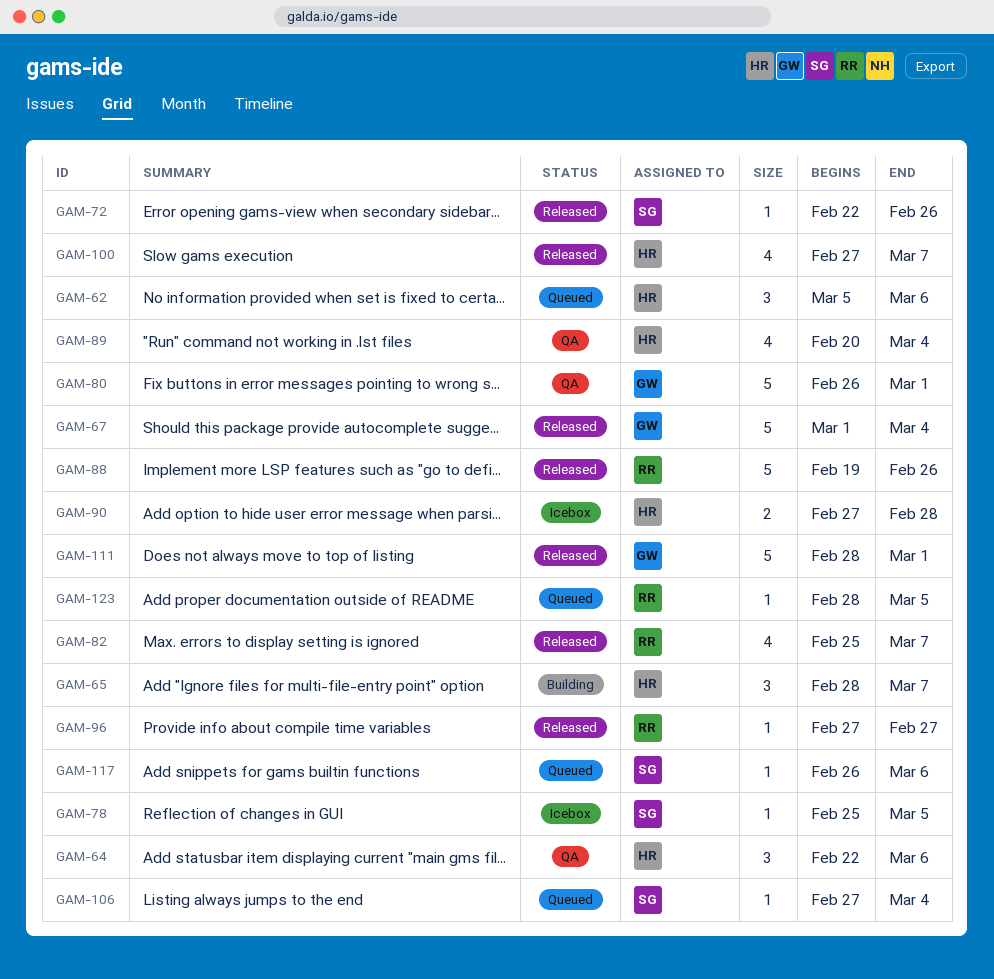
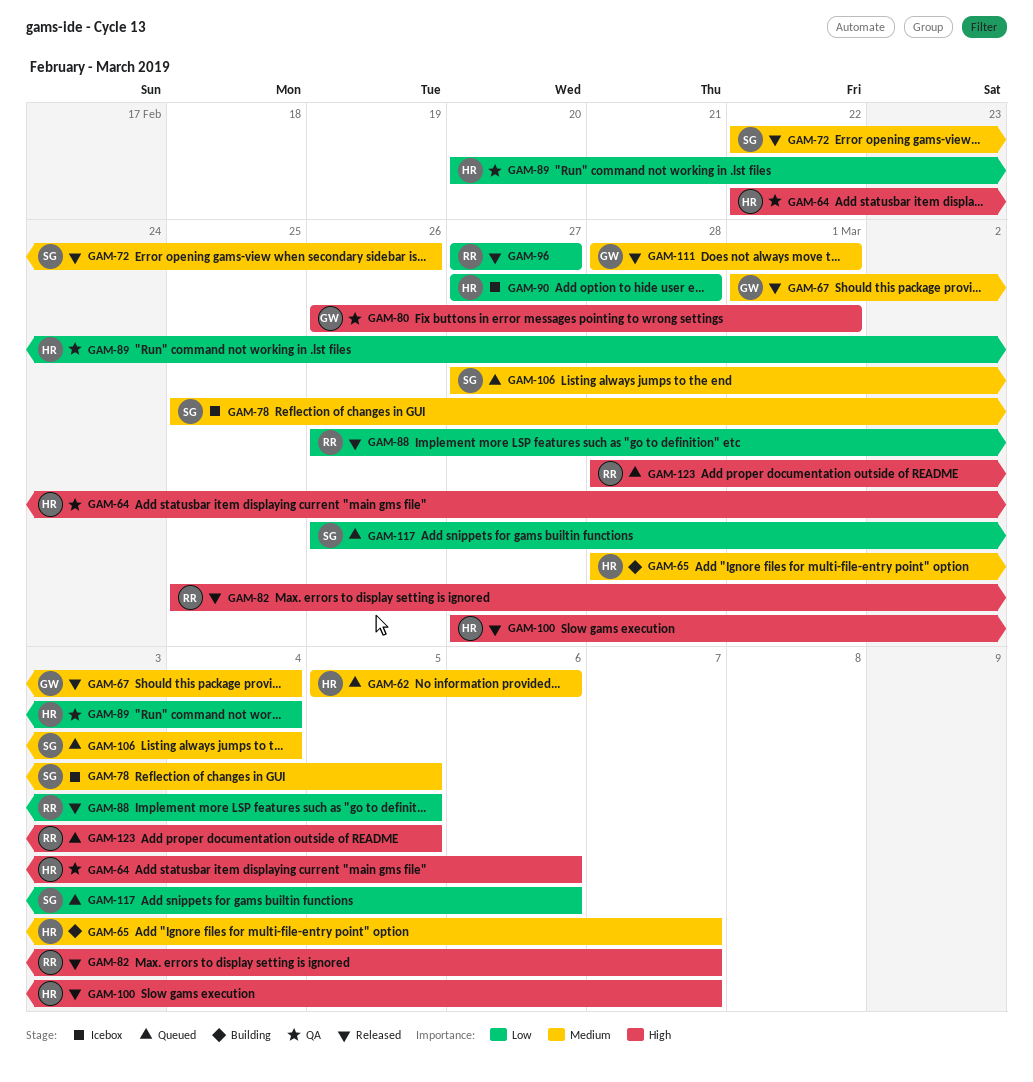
GAM-88, start: Feb 19 -> Feb 26
GAM-88, due: Feb 26 -> Mar 5

